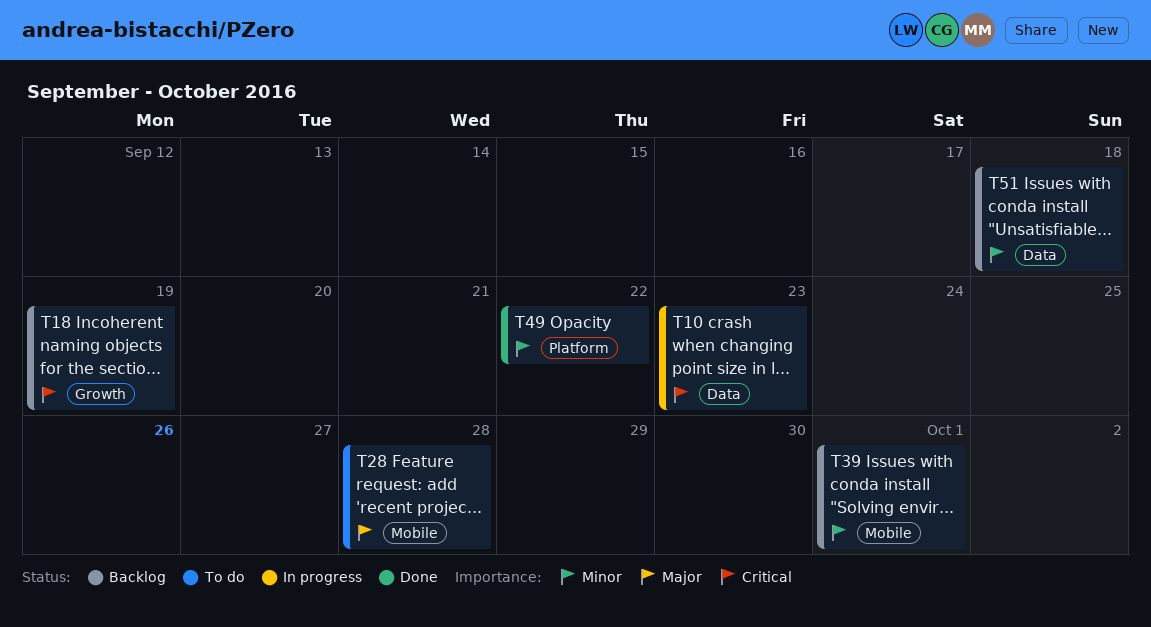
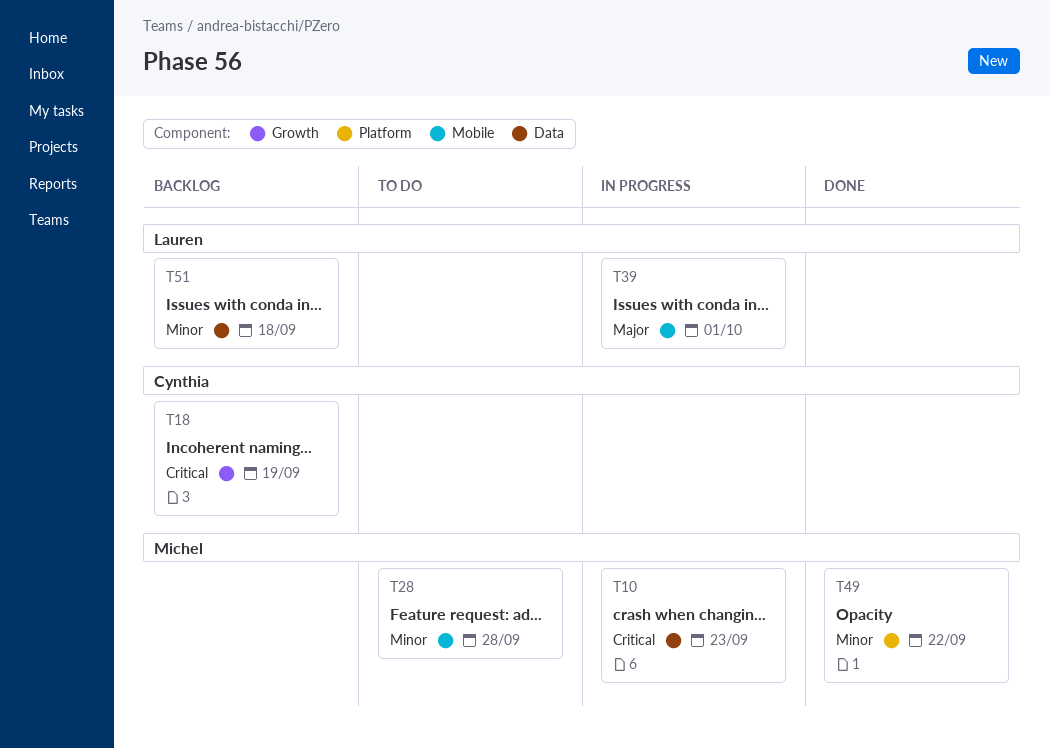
T28, priority: Major -> Minor
T39, status: Backlog -> In progress
T39, priority: Minor -> Major

